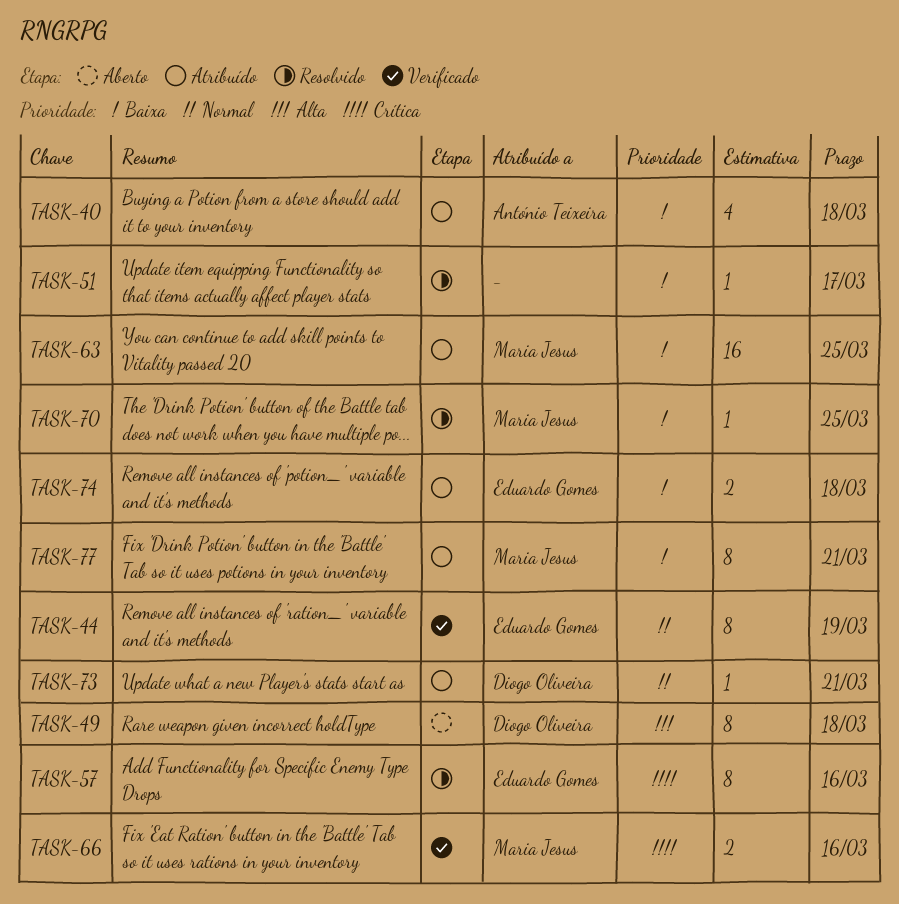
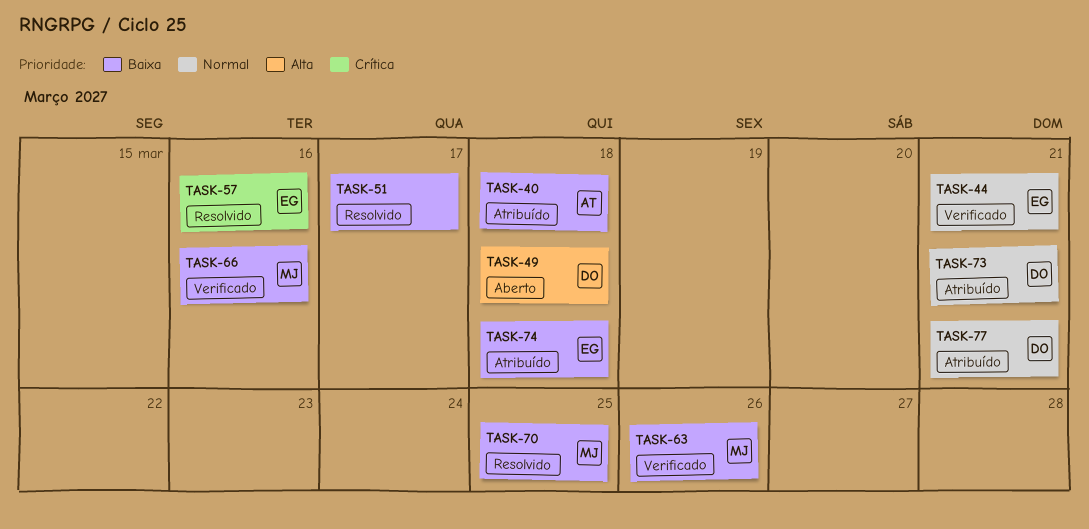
TASK-44, due: Mar 19 -> Mar 21
TASK-63, status: Atribuído -> Verificado
TASK-63, due: Mar 25 -> Mar 26
TASK-66, priority: Crítica -> Baixa
TASK-77, owner: Maria Jesus -> Diogo Oliveira
TASK-77, priority: Baixa -> Normal

